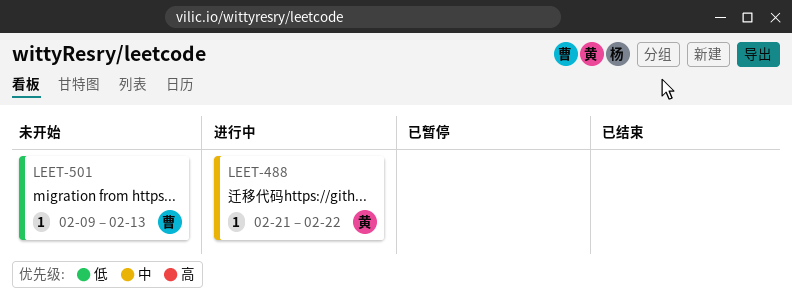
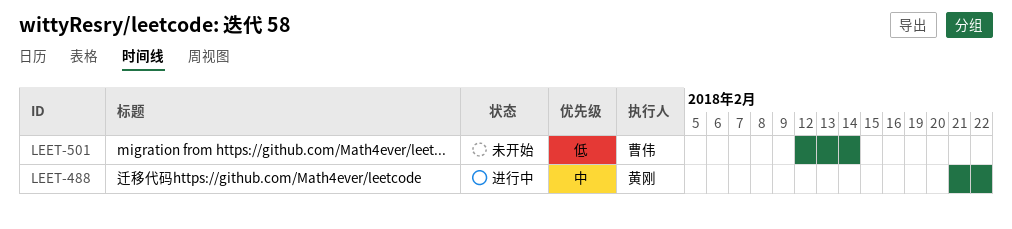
LEET-501, start: Feb 9 -> Feb 12
LEET-501, due: Feb 13 -> Feb 14

